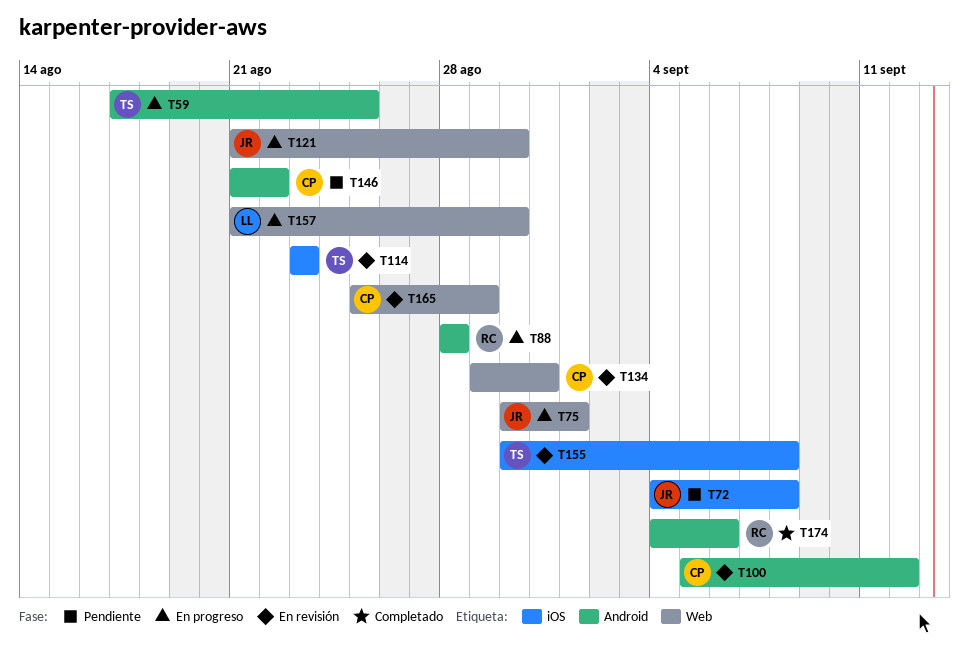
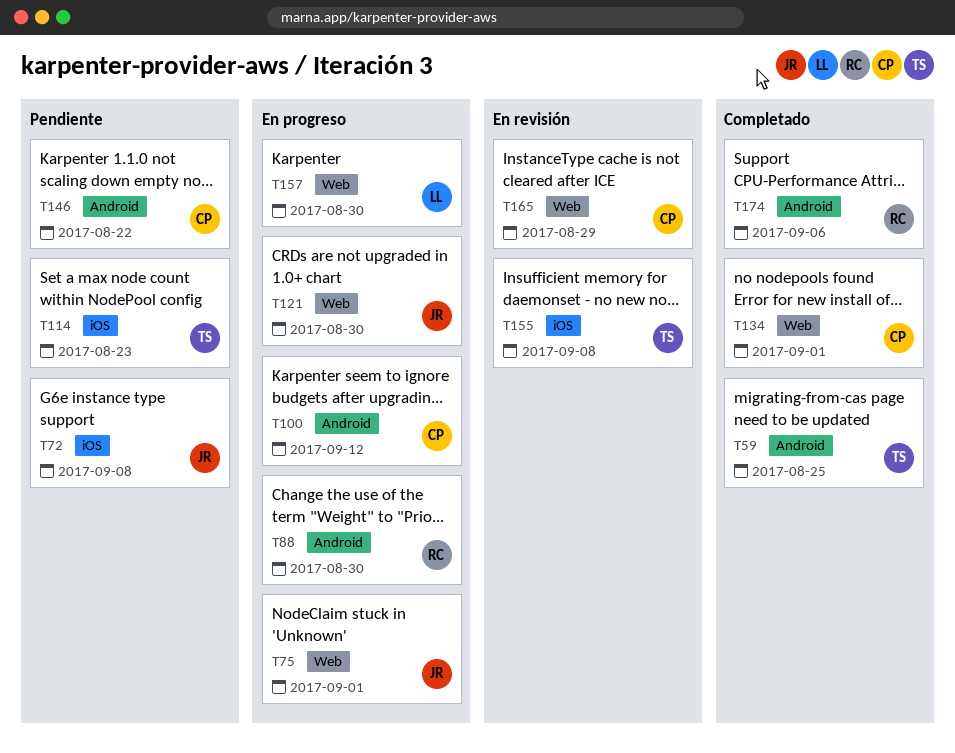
T59, status: En progreso -> Completado
T88, due: Aug 28 -> Aug 30
T100, status: En revisión -> En progreso
T114, status: En revisión -> Pendiente
T134, status: En revisión -> Completado
T134, due: Aug 31 -> Sep 1

